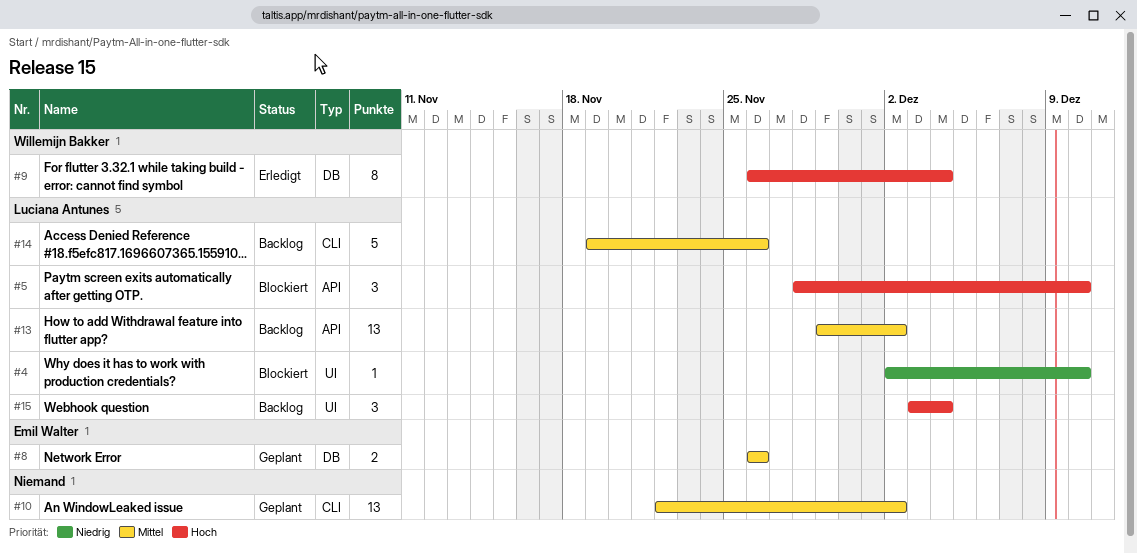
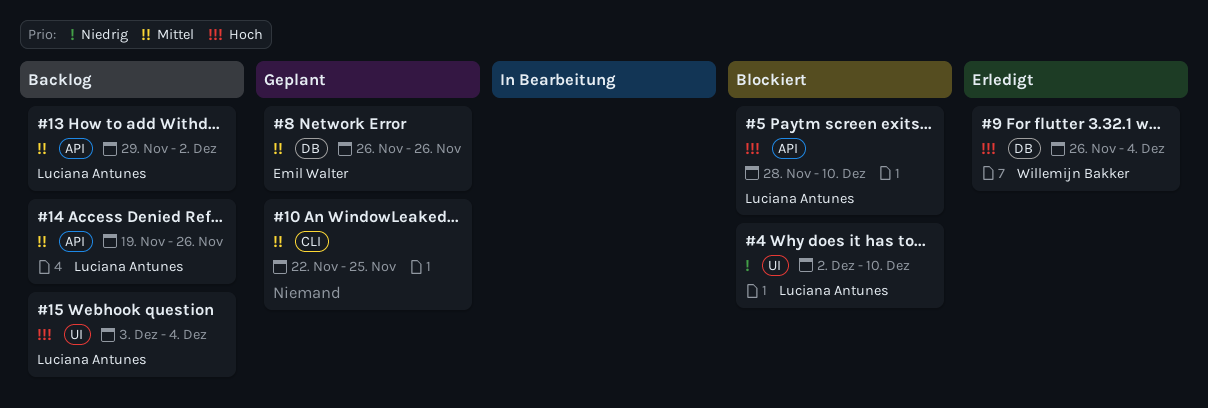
#10, due: Dec 2 -> Nov 25
#14, label: CLI -> API

